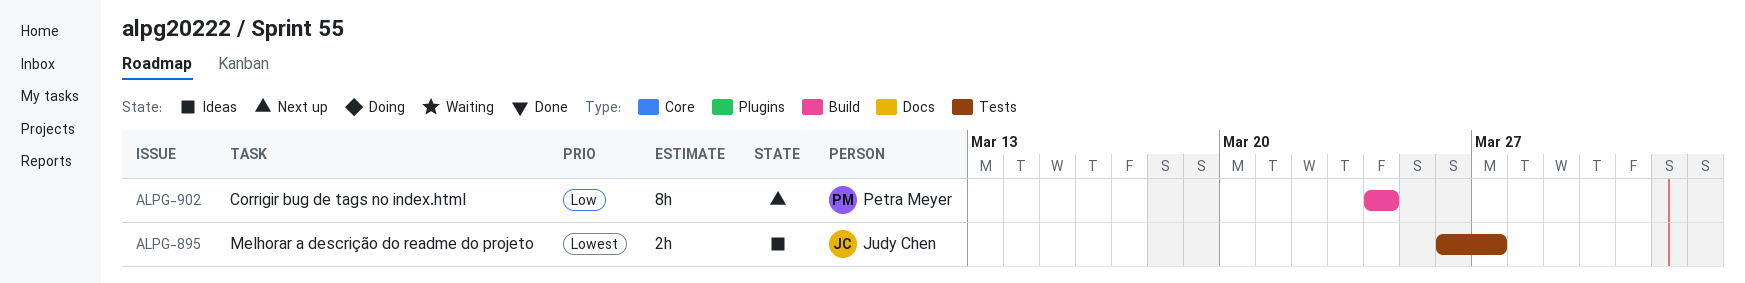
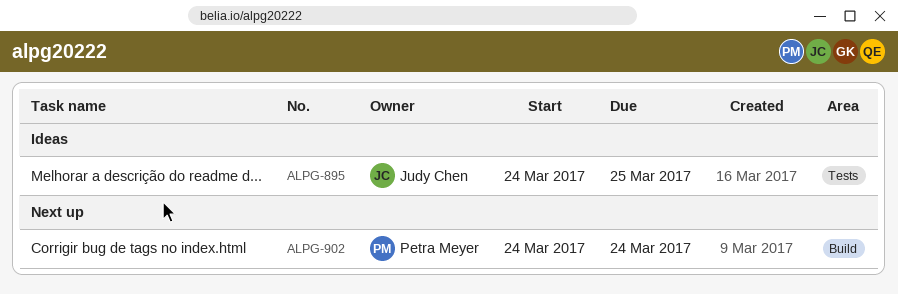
ALPG-895, start: Mar 26 -> Mar 24
ALPG-895, due: Mar 27 -> Mar 25

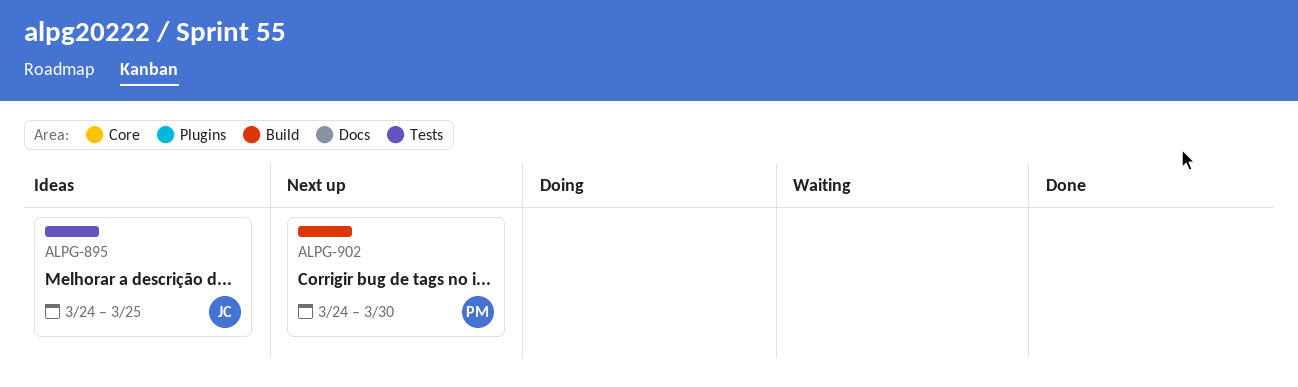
ALPG-902, due: Mar 24 -> Mar 30

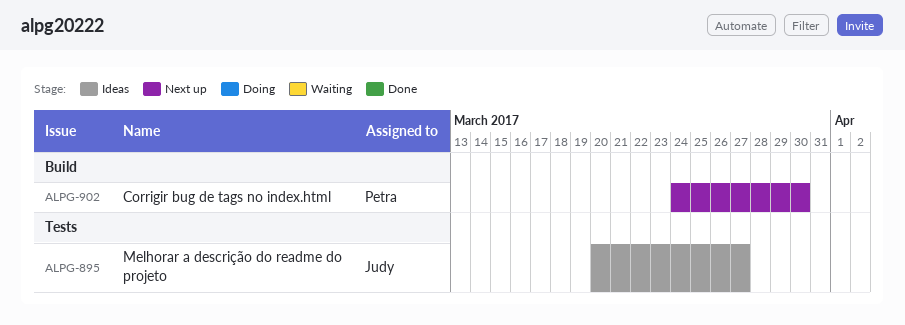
ALPG-895, start: Mar 24 -> Mar 20
ALPG-895, due: Mar 25 -> Mar 27

